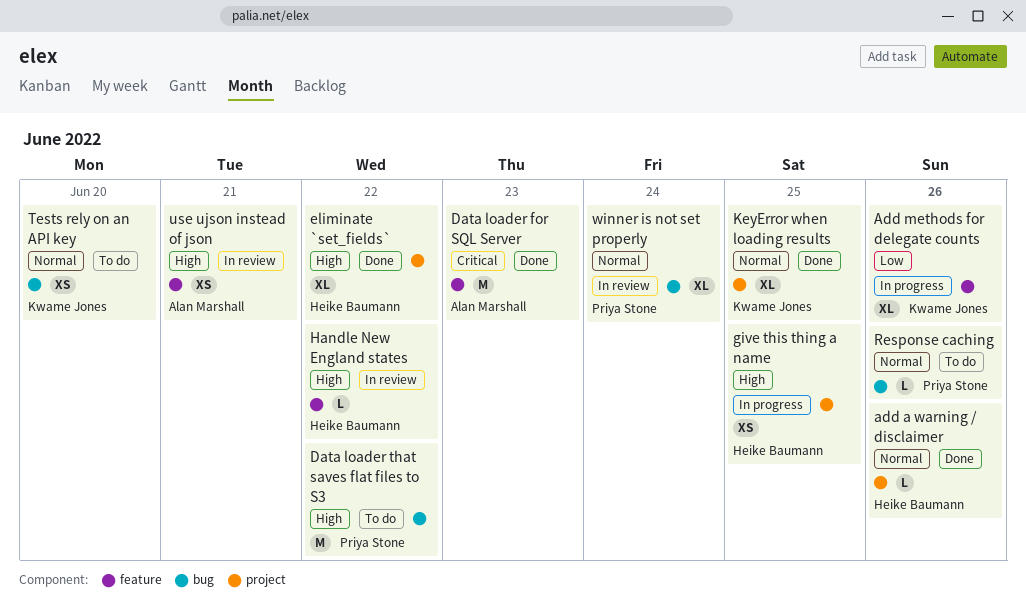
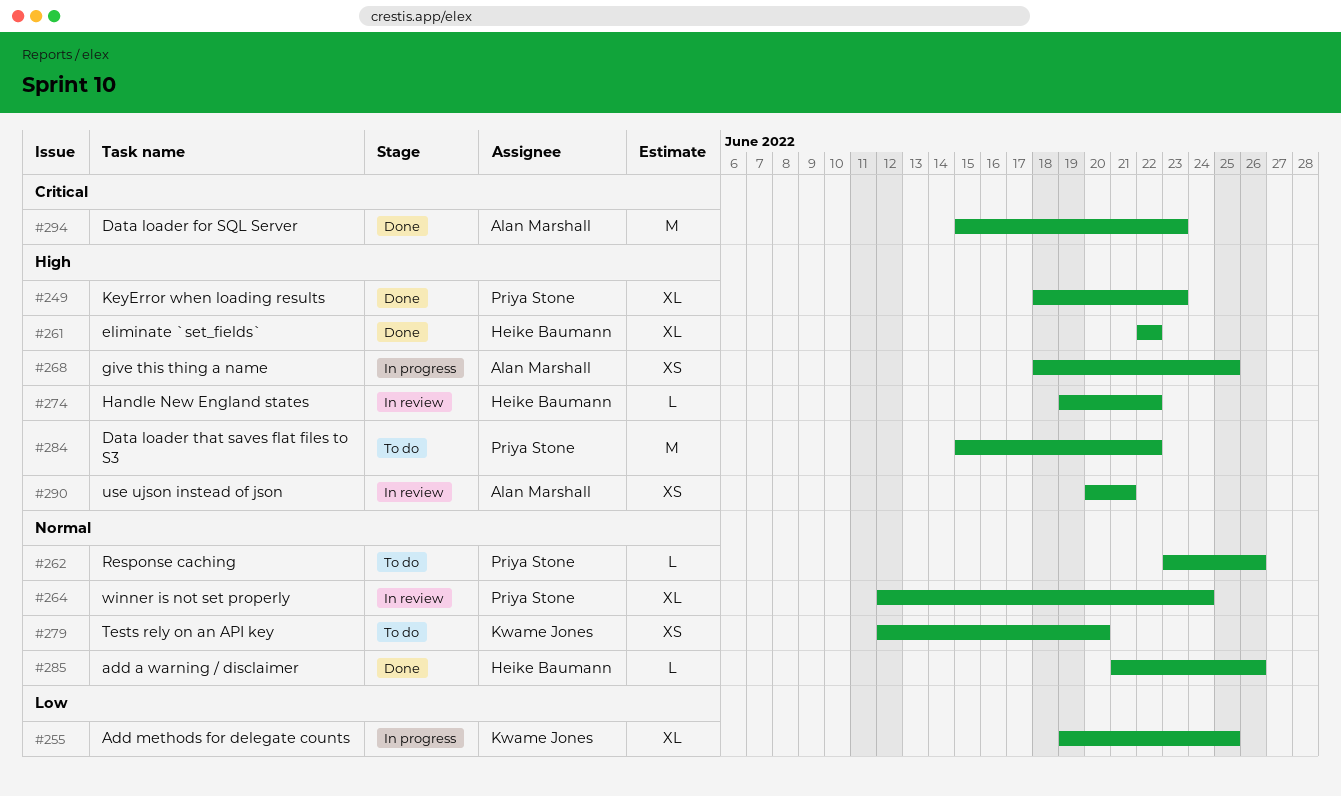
Add methods for delegate counts, due: Jun 26 -> Jun 25
give this thing a name, owner: Heike Baumann -> Alan Marshall
KeyError when loading results, owner: Kwame Jones -> Priya Stone
KeyError when loading results, priority: Normal -> High
KeyError when loading results, due: Jun 25 -> Jun 23

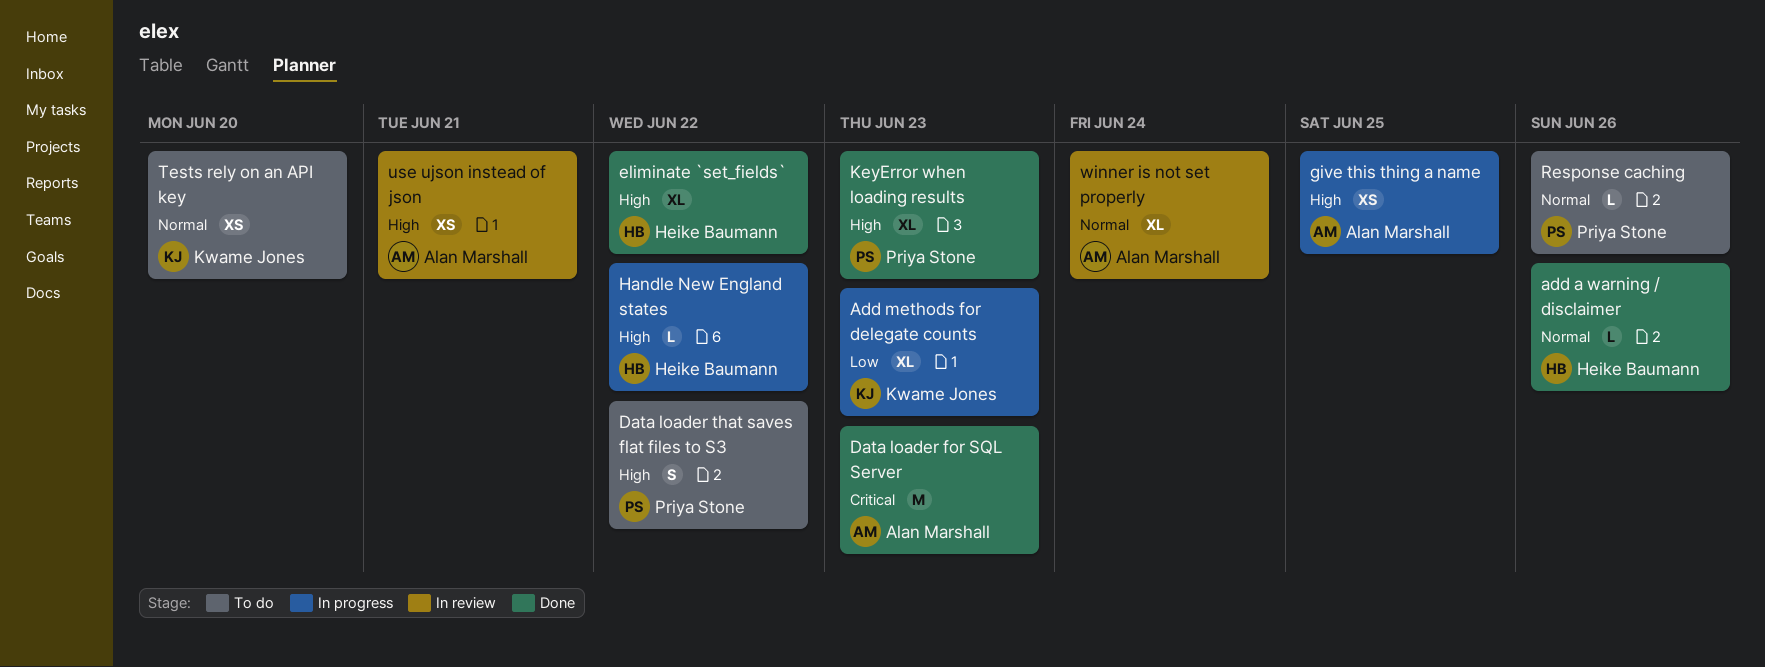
Add methods for delegate counts, due: Jun 25 -> Jun 23
Data loader that saves flat files to S3, estimate: M -> S
Handle New England states, status: In review -> In progress
winner is not set properly, owner: Priya Stone -> Alan Marshall

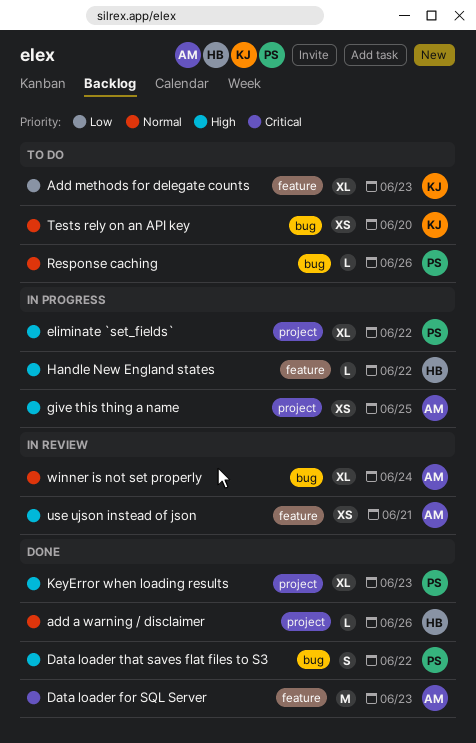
Add methods for delegate counts, status: In progress -> To do
Data loader that saves flat files to S3, status: To do -> Done
eliminate `set_fields`, status: Done -> In progress
eliminate `set_fields`, owner: Heike Baumann -> Priya Stone

